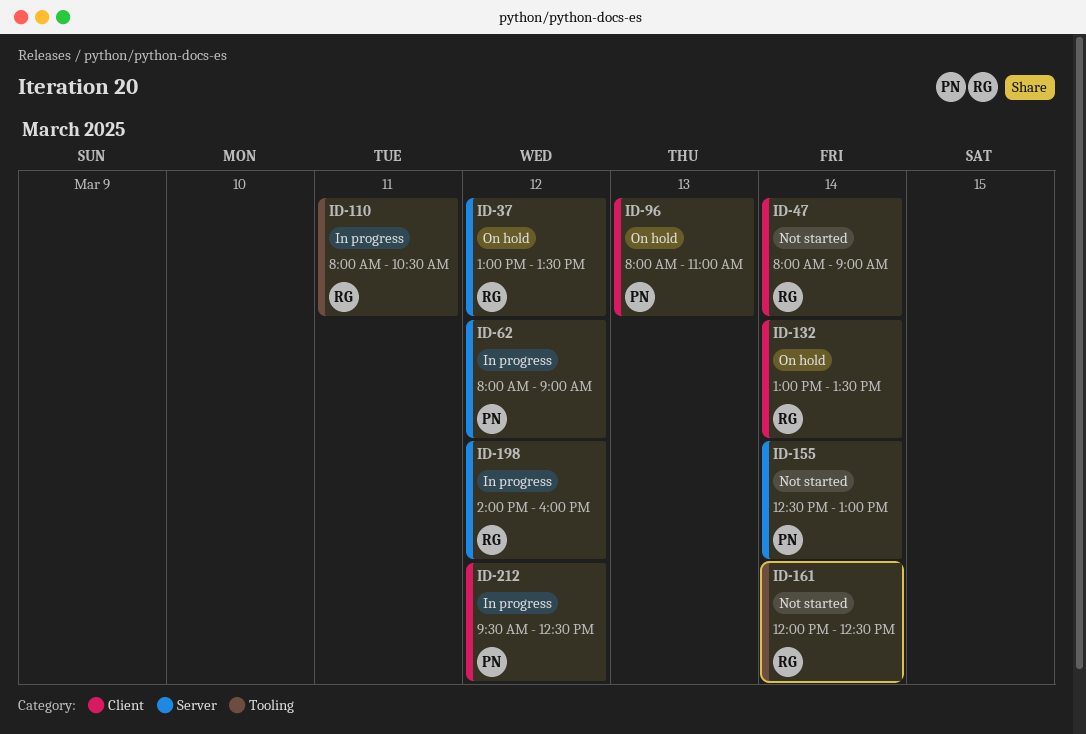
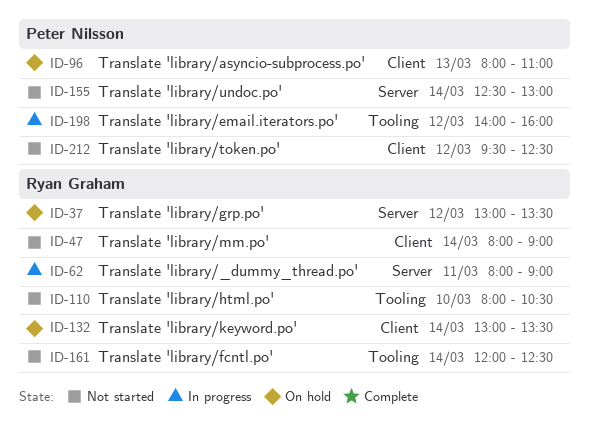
ID-62, owner: Peter Nilsson -> Ryan Graham
ID-62, day: Mar 12 -> Mar 11
ID-110, status: In progress -> Not started
ID-110, day: Mar 11 -> Mar 10
ID-198, owner: Ryan Graham -> Peter Nilsson
ID-198, label: Server -> Tooling
ID-212, status: In progress -> Not started

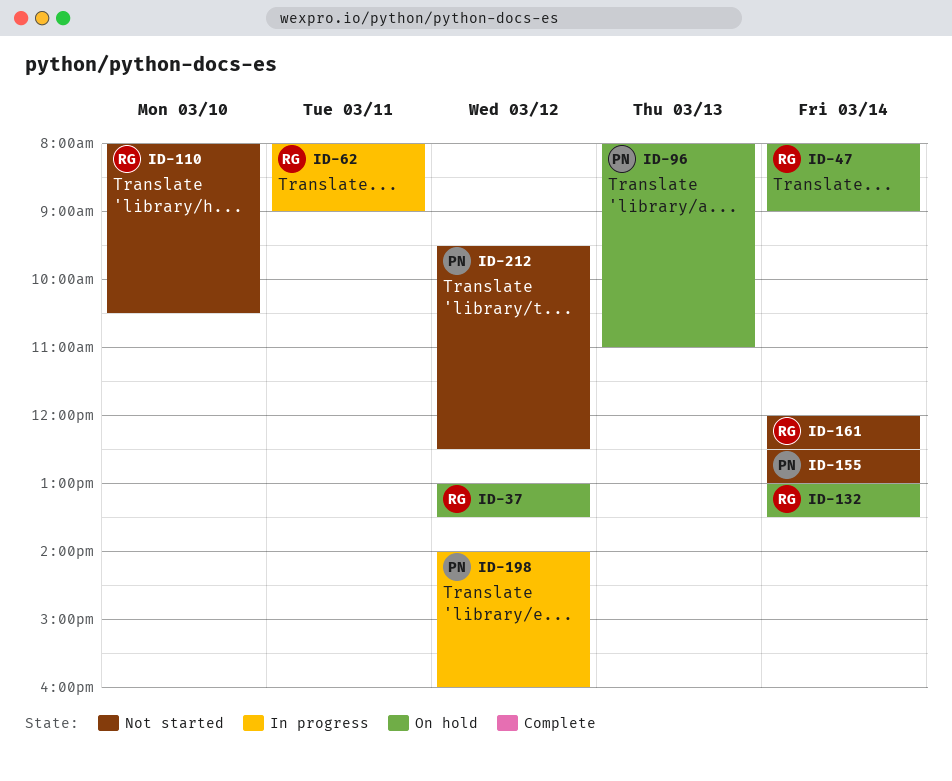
ID-47, status: Not started -> On hold

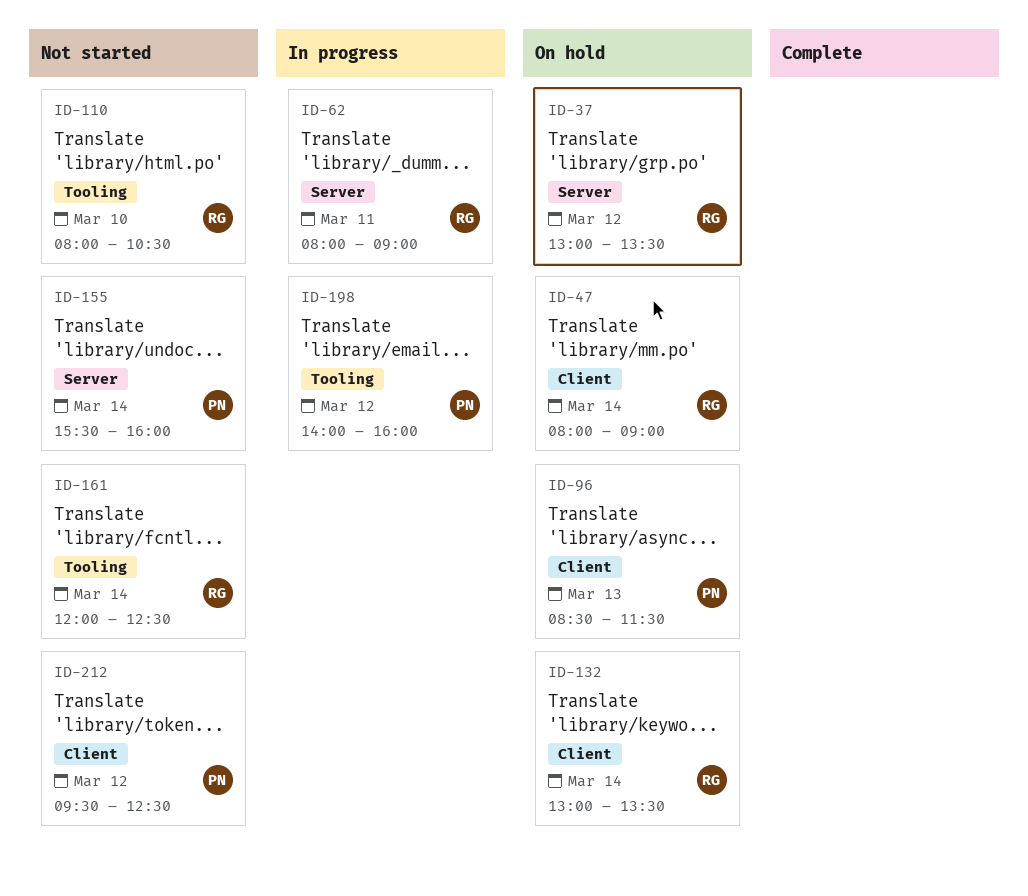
ID-96, begins: 08:00 -> 08:30
ID-96, ends: 11:00 -> 11:30
ID-155, begins: 12:30 -> 15:30
ID-155, ends: 13:00 -> 16:00

